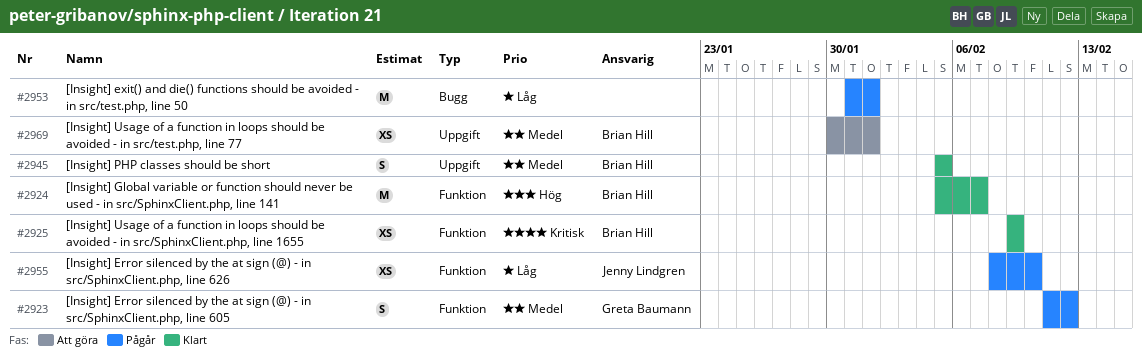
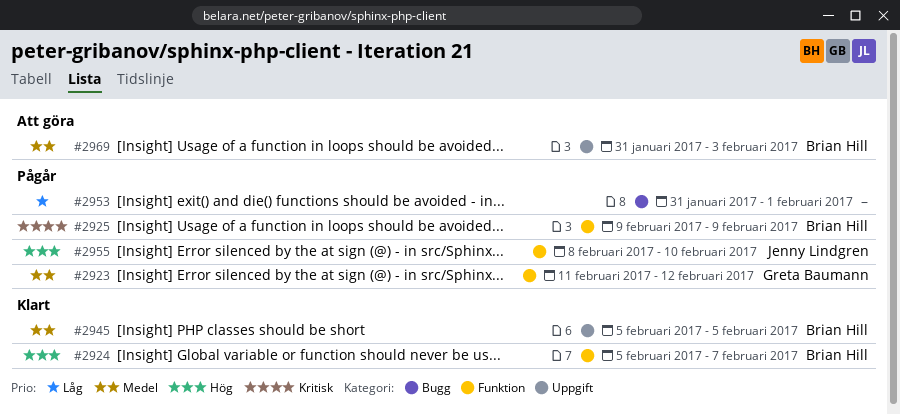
#2925, status: Klart -> Pågår
#2955, priority: Låg -> Hög
#2969, start: Jan 30 -> Jan 31
#2969, due: Feb 1 -> Feb 3

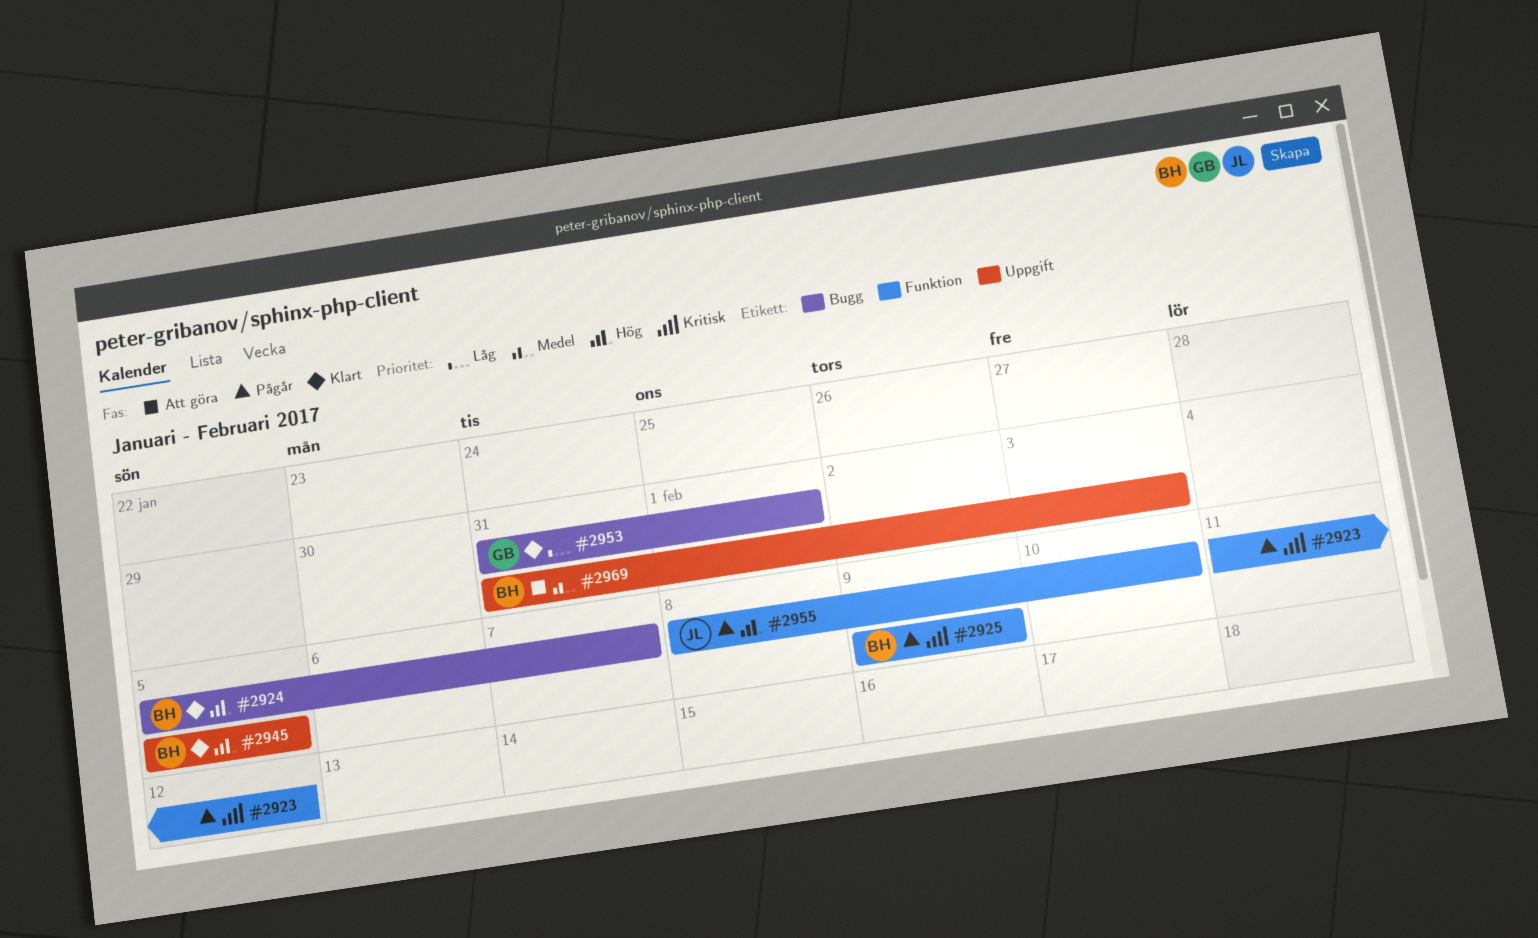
#2923, owner: Greta Baumann -> none
#2923, priority: Medel -> Kritisk
#2924, label: Funktion -> Bugg
#2945, priority: Medel -> Hög
#2953, status: Pågår -> Klart
#2953, owner: none -> Greta Baumann

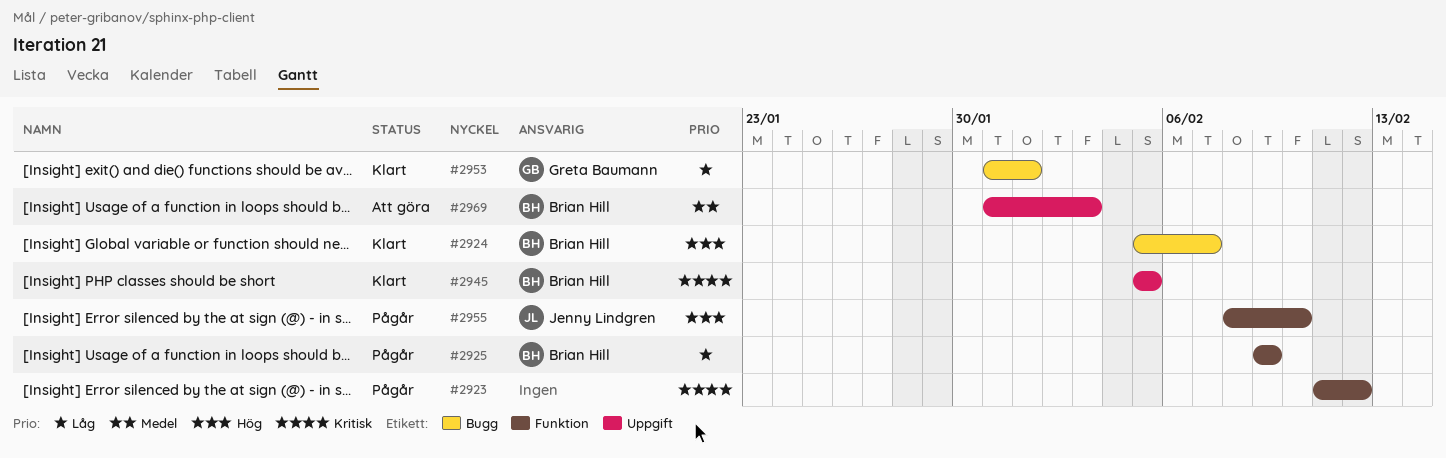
#2925, priority: Kritisk -> Låg
#2945, priority: Hög -> Kritisk

